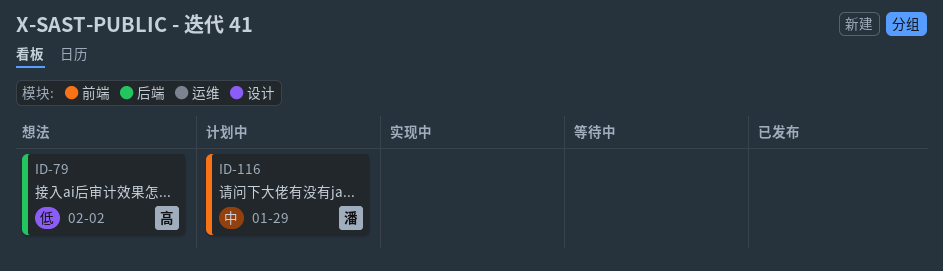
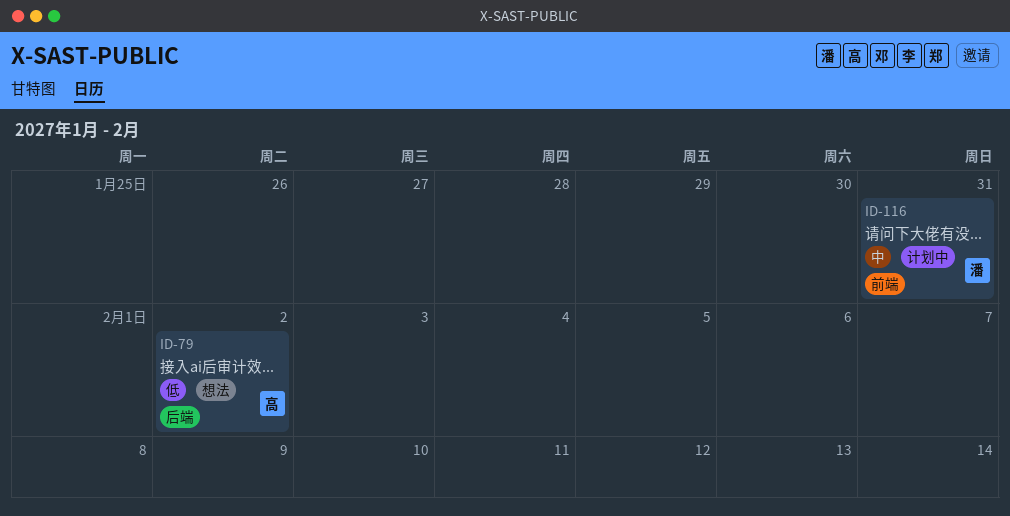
ID-116, due: Jan 29 -> Jan 31

